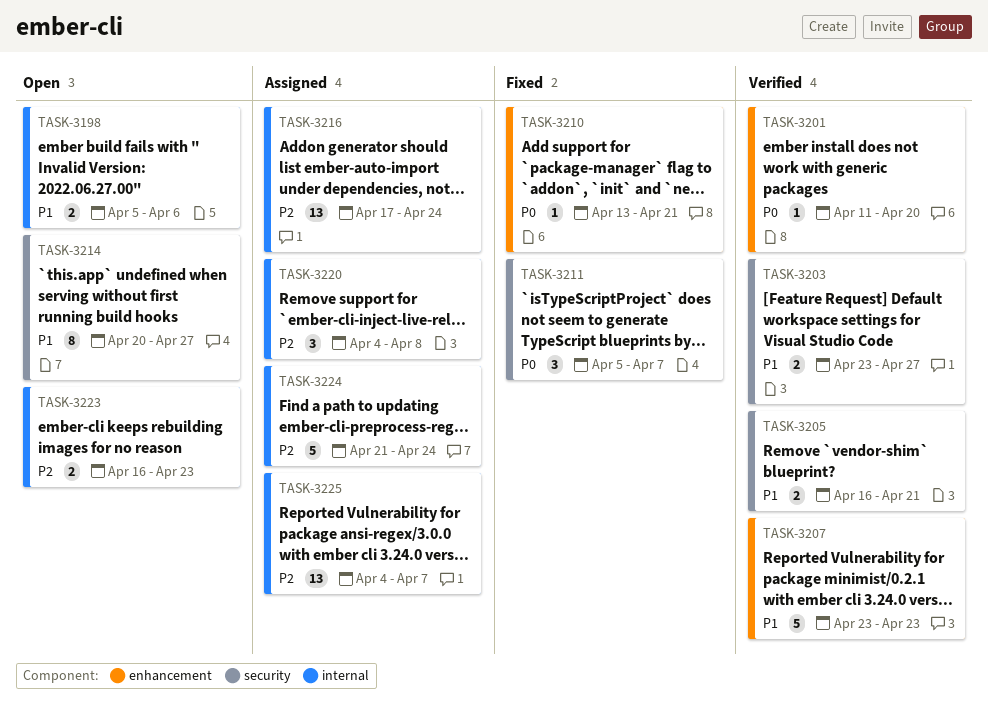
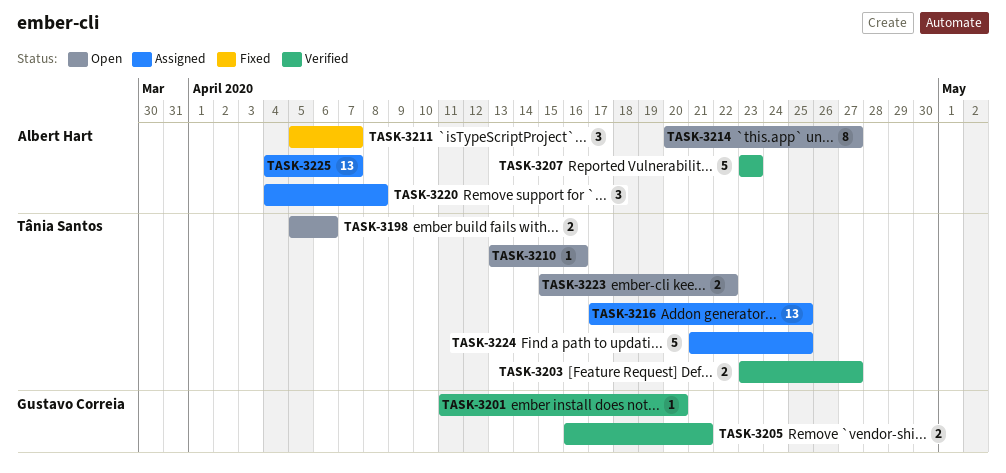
TASK-3210, status: Fixed -> Open
TASK-3210, due: Apr 21 -> Apr 16
TASK-3216, due: Apr 24 -> Apr 25
TASK-3223, start: Apr 16 -> Apr 15
TASK-3223, due: Apr 23 -> Apr 22
TASK-3224, due: Apr 24 -> Apr 25

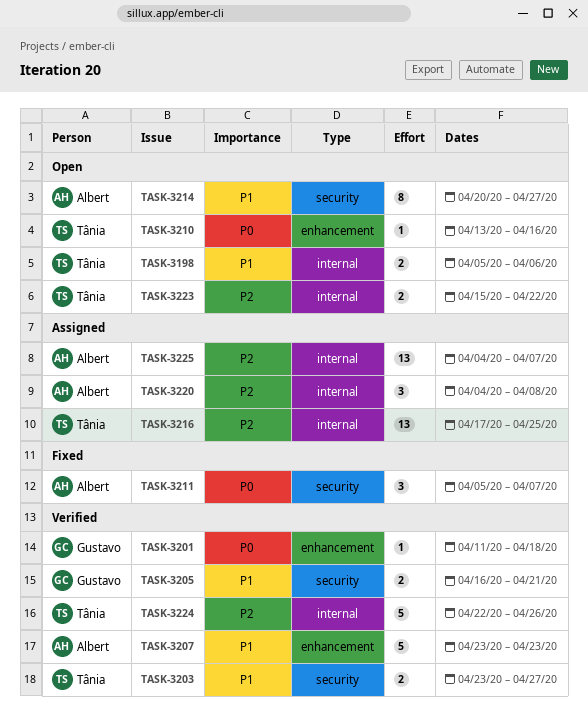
TASK-3201, due: Apr 20 -> Apr 18
TASK-3224, status: Assigned -> Verified
TASK-3224, start: Apr 21 -> Apr 22
TASK-3224, due: Apr 25 -> Apr 26

